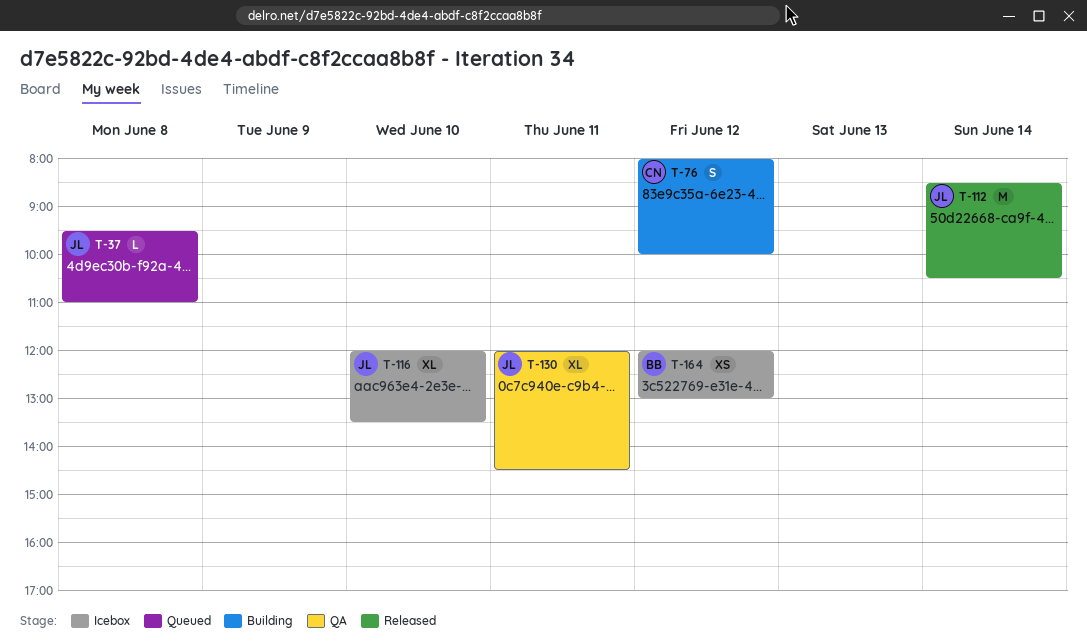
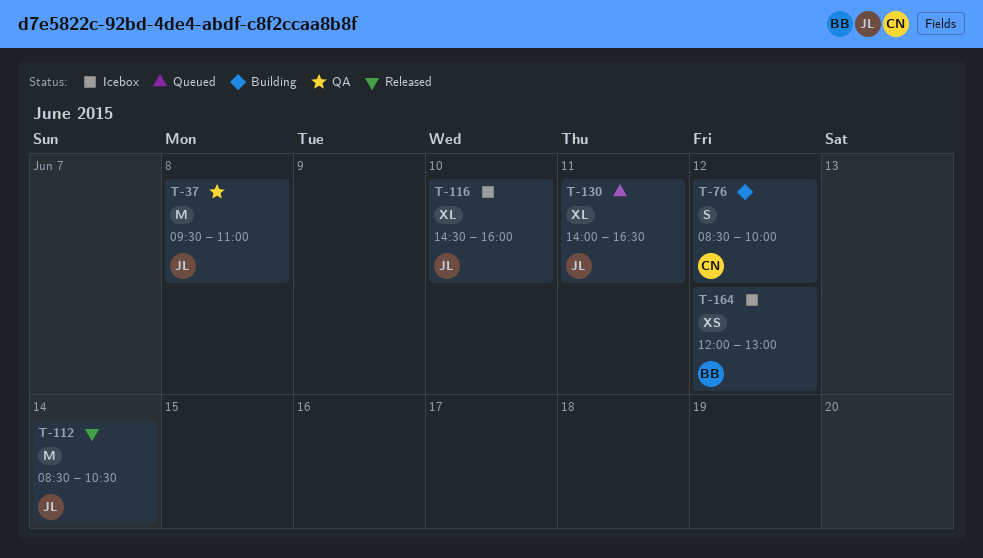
T-37, status: Queued -> QA
T-37, estimate: L -> M
T-76, begins: 08:00 -> 08:30
T-116, begins: 12:00 -> 14:30
T-116, ends: 13:30 -> 16:00
T-130, status: QA -> Queued
T-130, begins: 12:00 -> 14:00
T-130, ends: 14:30 -> 16:30

